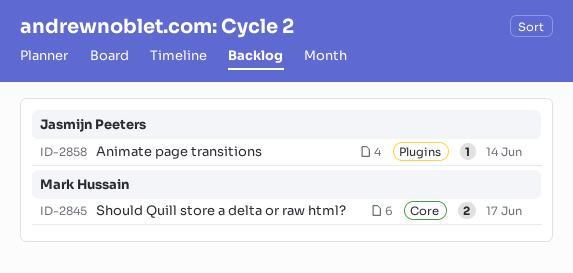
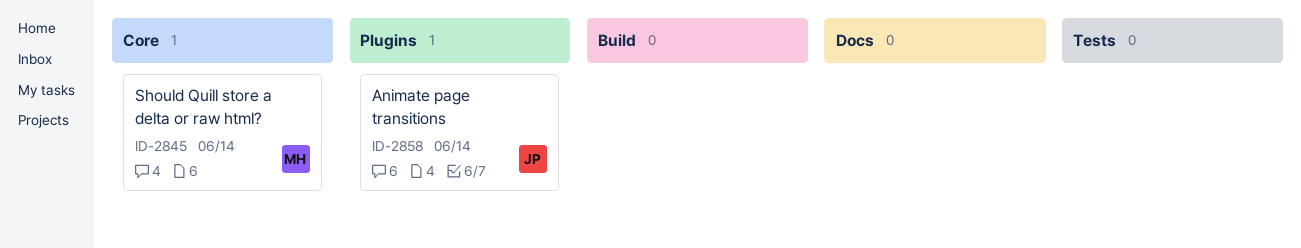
ID-2845, due: Jun 17 -> Jun 14

